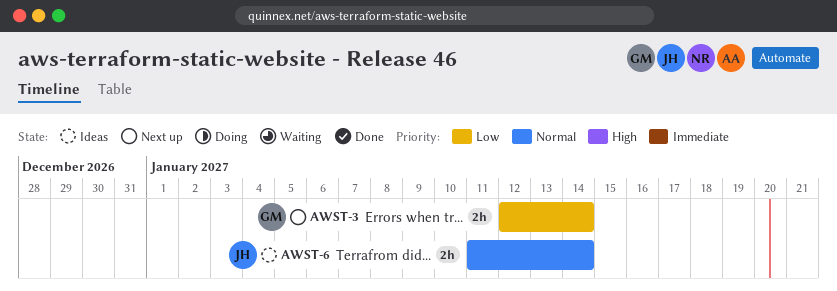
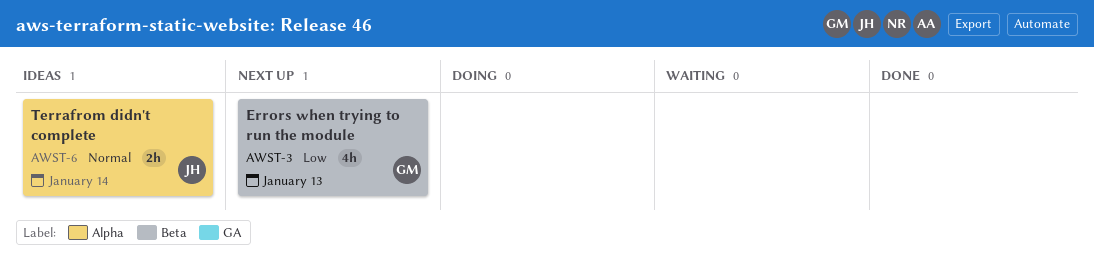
AWST-3, estimate: 2h -> 4h
AWST-3, due: Jan 14 -> Jan 13

